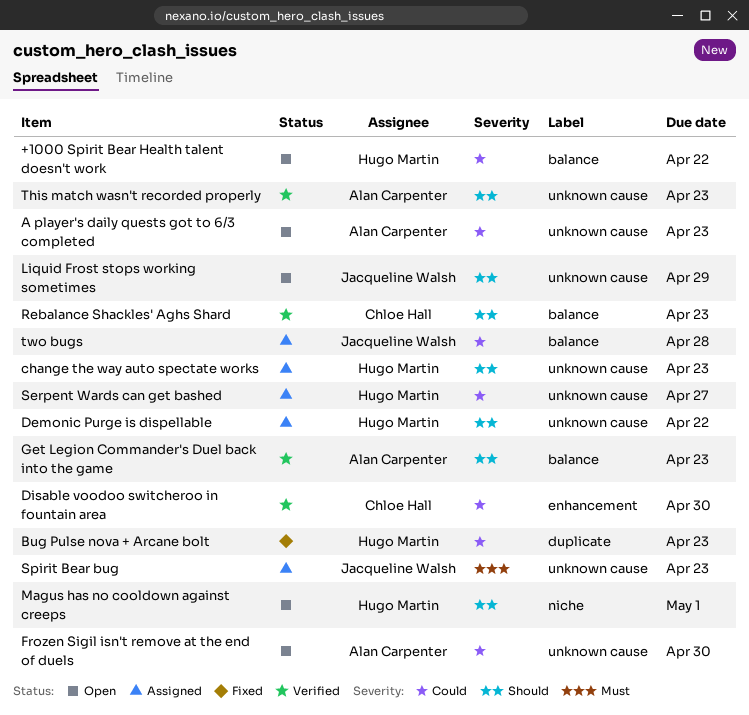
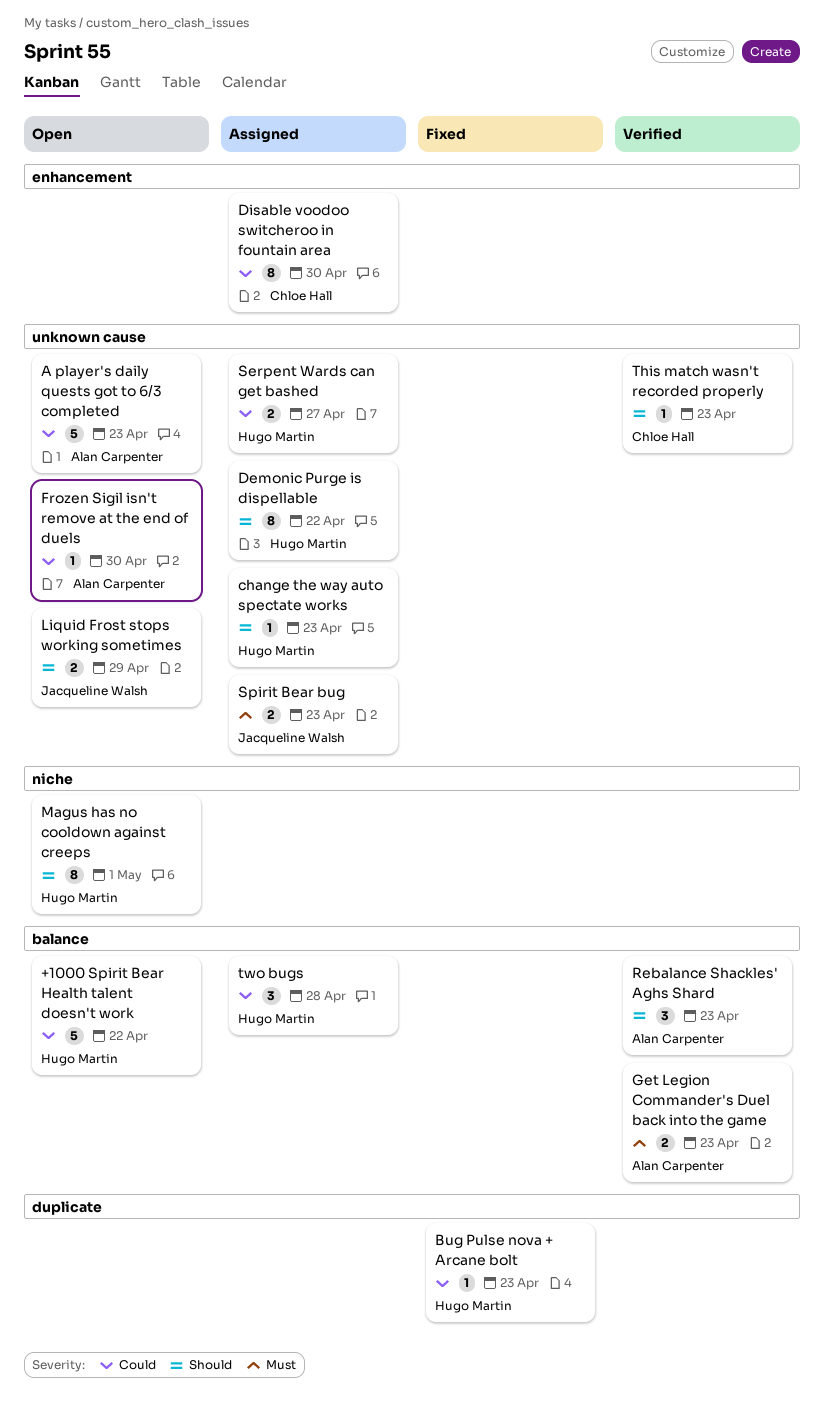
Disable voodoo switcheroo in fountain area, status: Verified -> Assigned
Get Legion Commander's Duel back into the game, priority: Should -> Must
Rebalance Shackles' Aghs Shard, owner: Chloe Hall -> Alan Carpenter
This match wasn't recorded properly, owner: Alan Carpenter -> Chloe Hall
two bugs, owner: Jacqueline Walsh -> Hugo Martin

